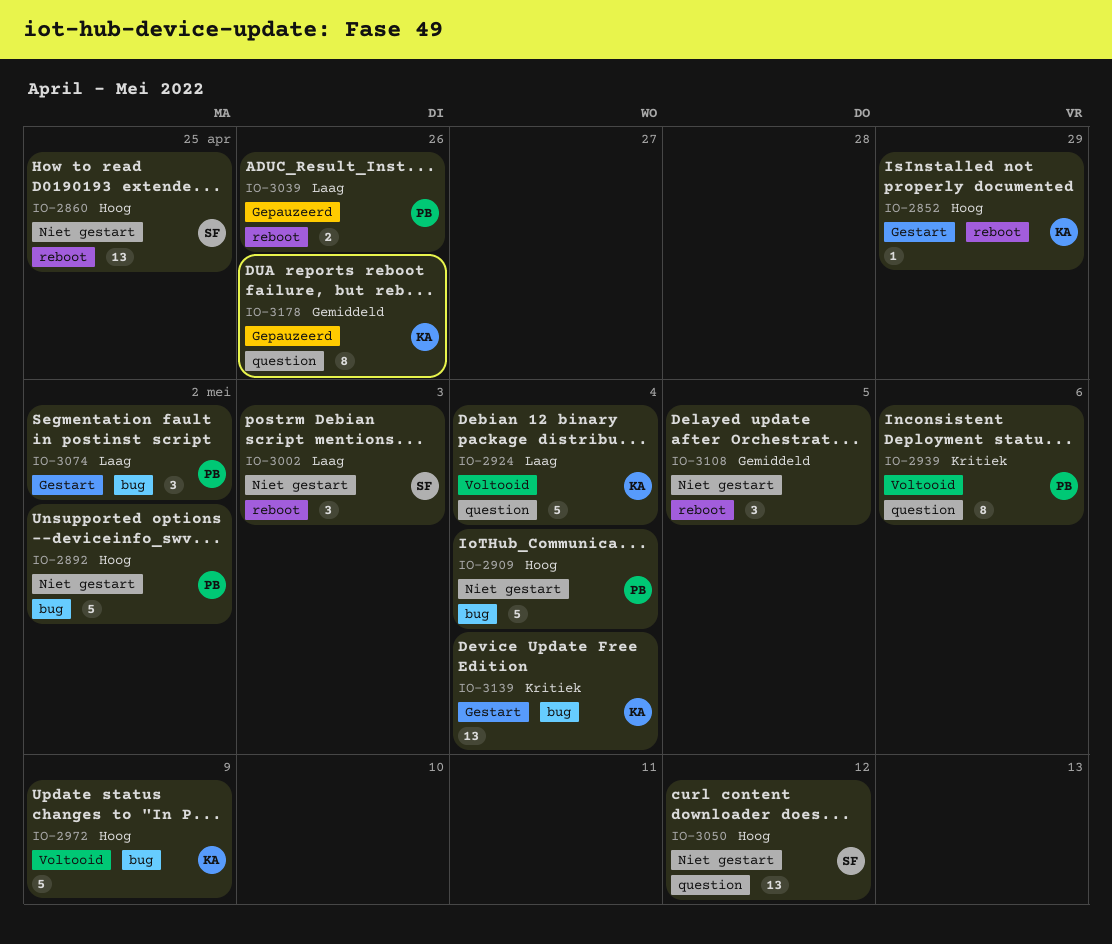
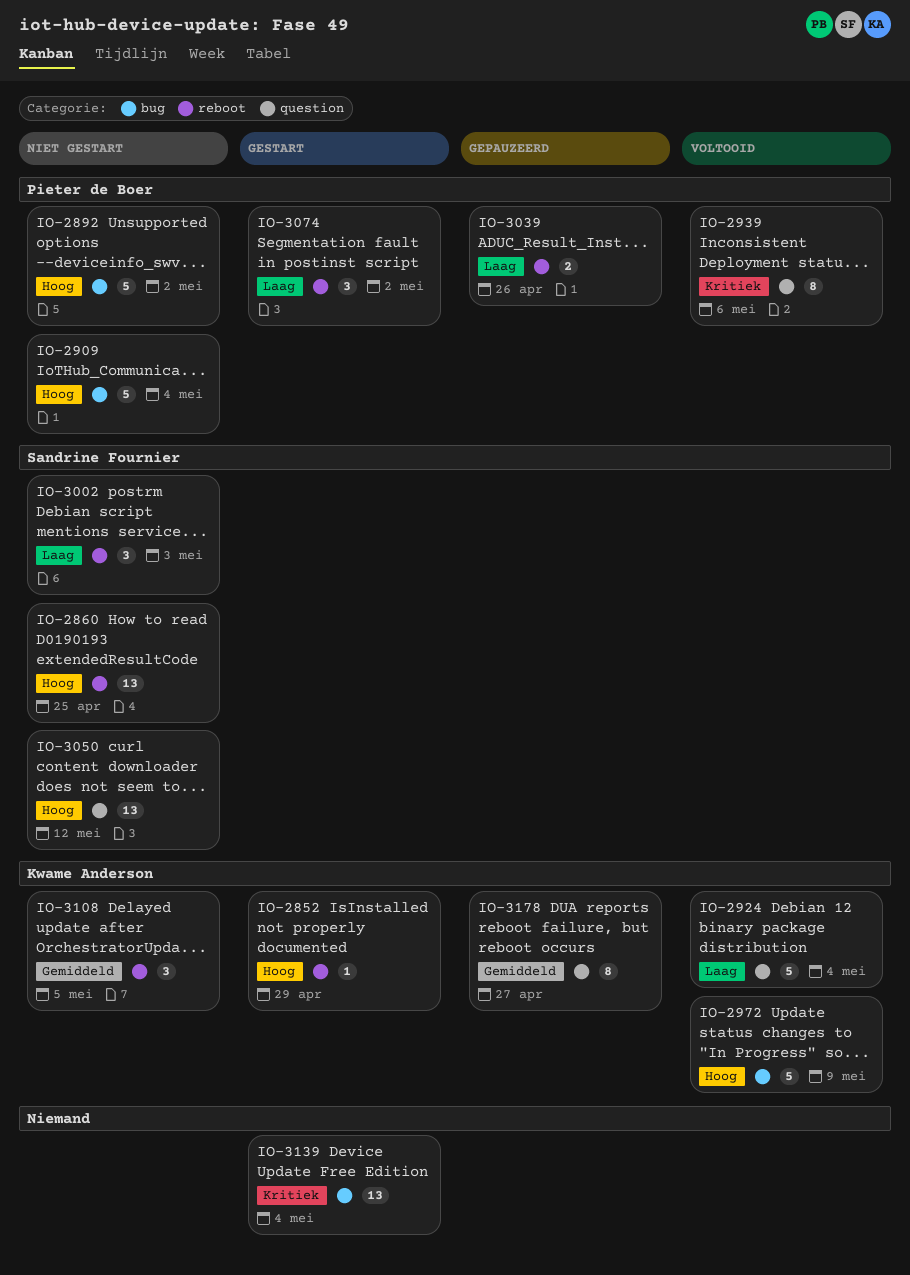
IO-3074, label: bug -> reboot
IO-3108, owner: none -> Kwame Anderson
IO-3139, owner: Kwame Anderson -> none
IO-3178, due: Apr 26 -> Apr 27

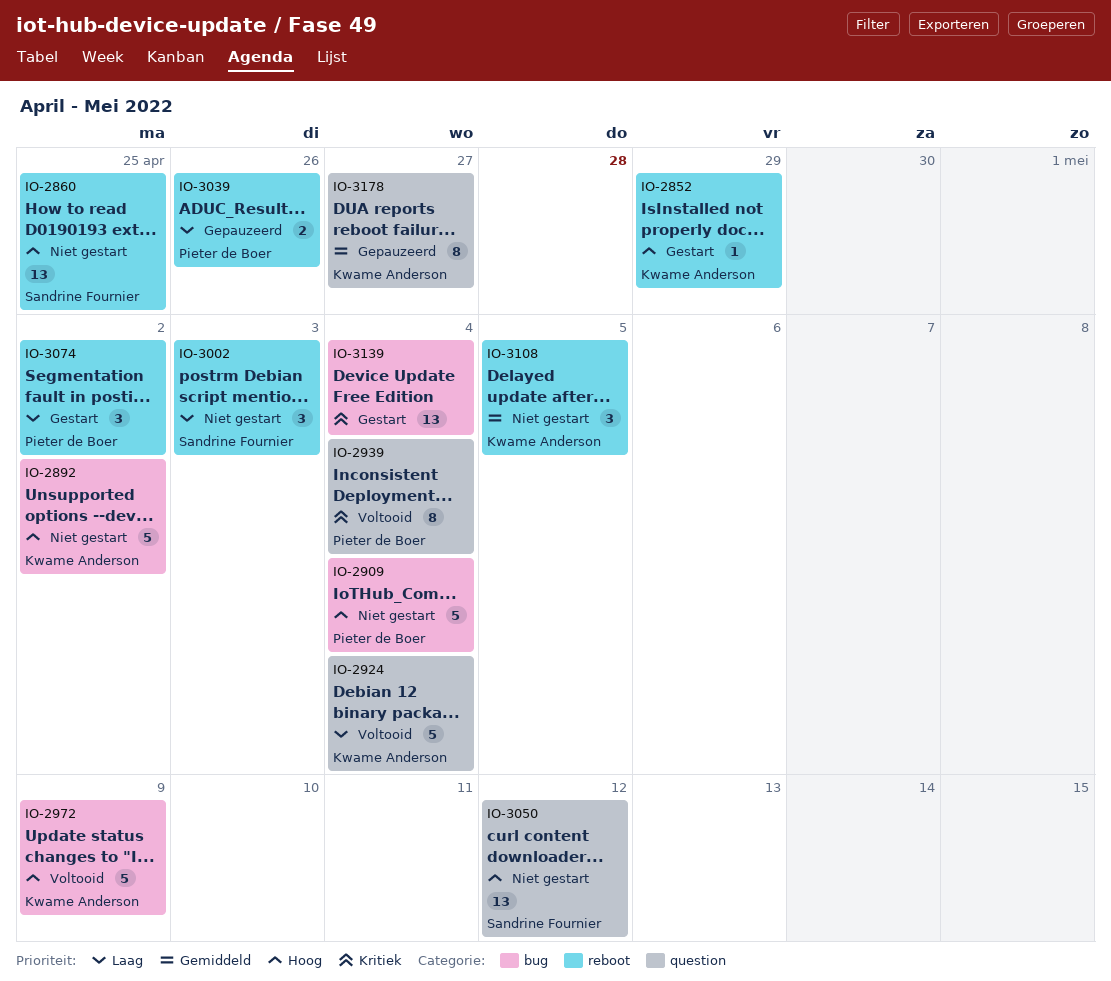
IO-2892, owner: Pieter de Boer -> Kwame Anderson
IO-2939, due: May 6 -> May 4

